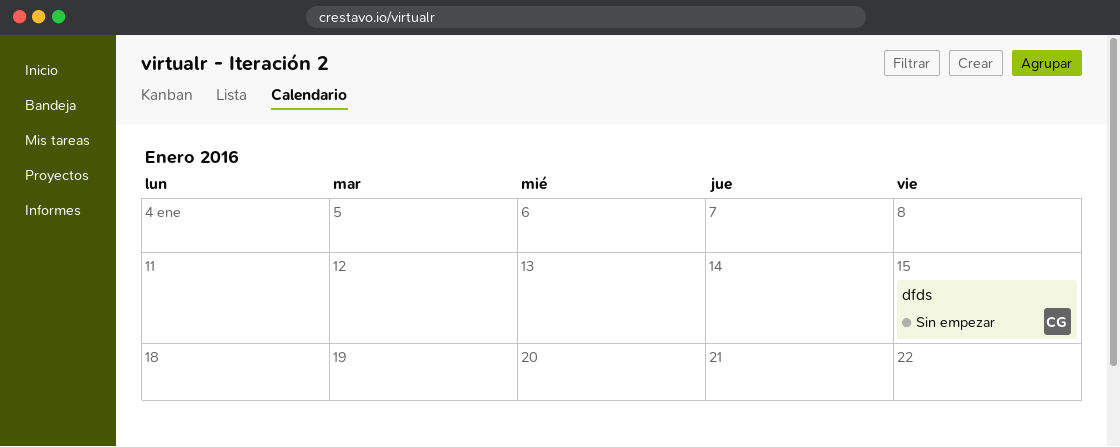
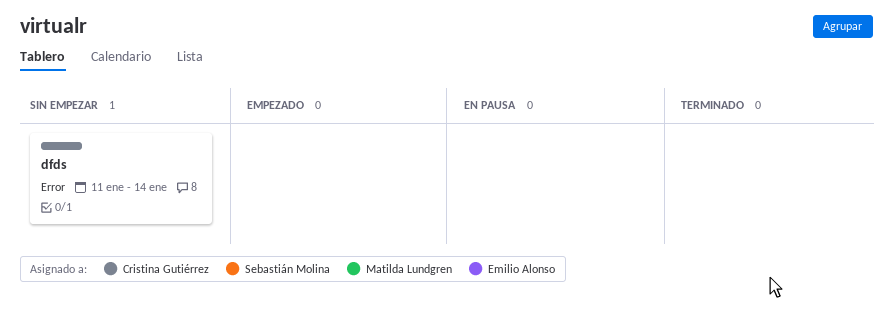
dfds, due: Jan 15 -> Jan 14

